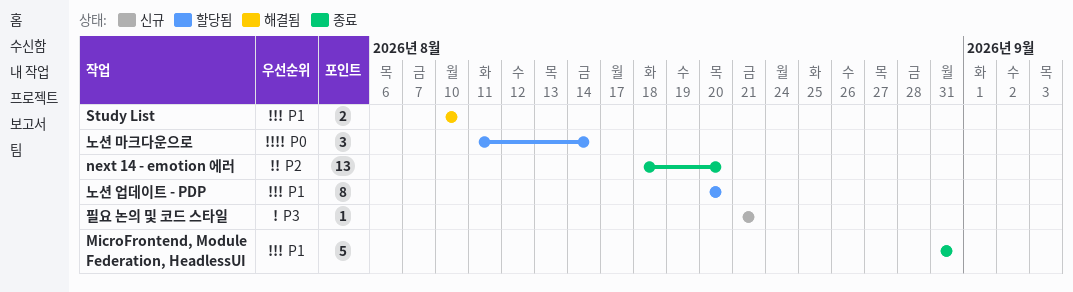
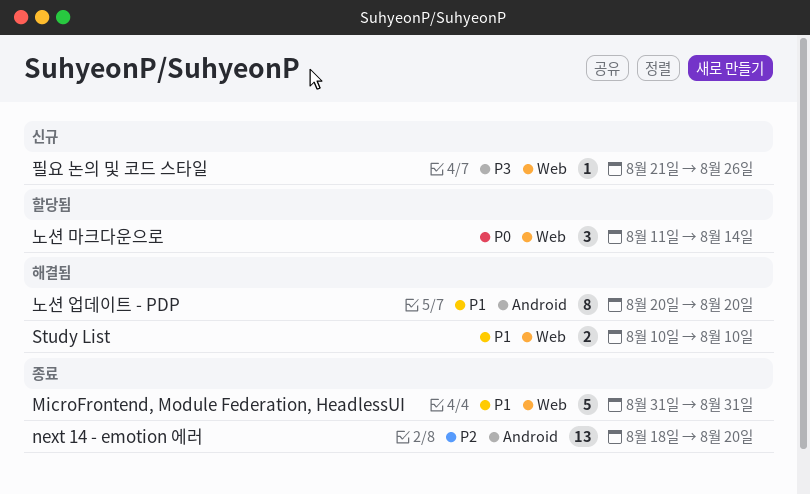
노션 업데이트 - PDP, status: 할당됨 -> 해결됨
필요 논의 및 코드 스타일, due: Aug 21 -> Aug 26

